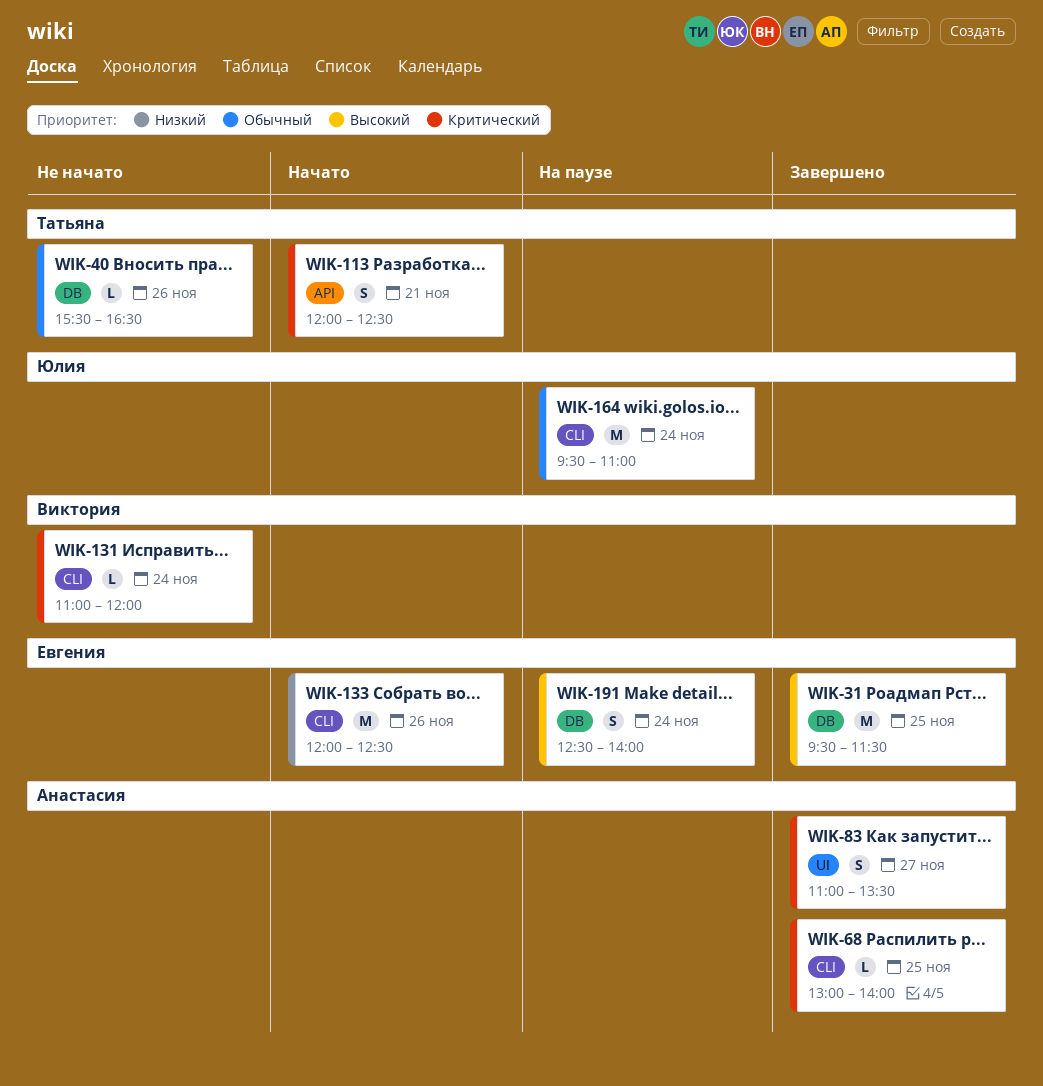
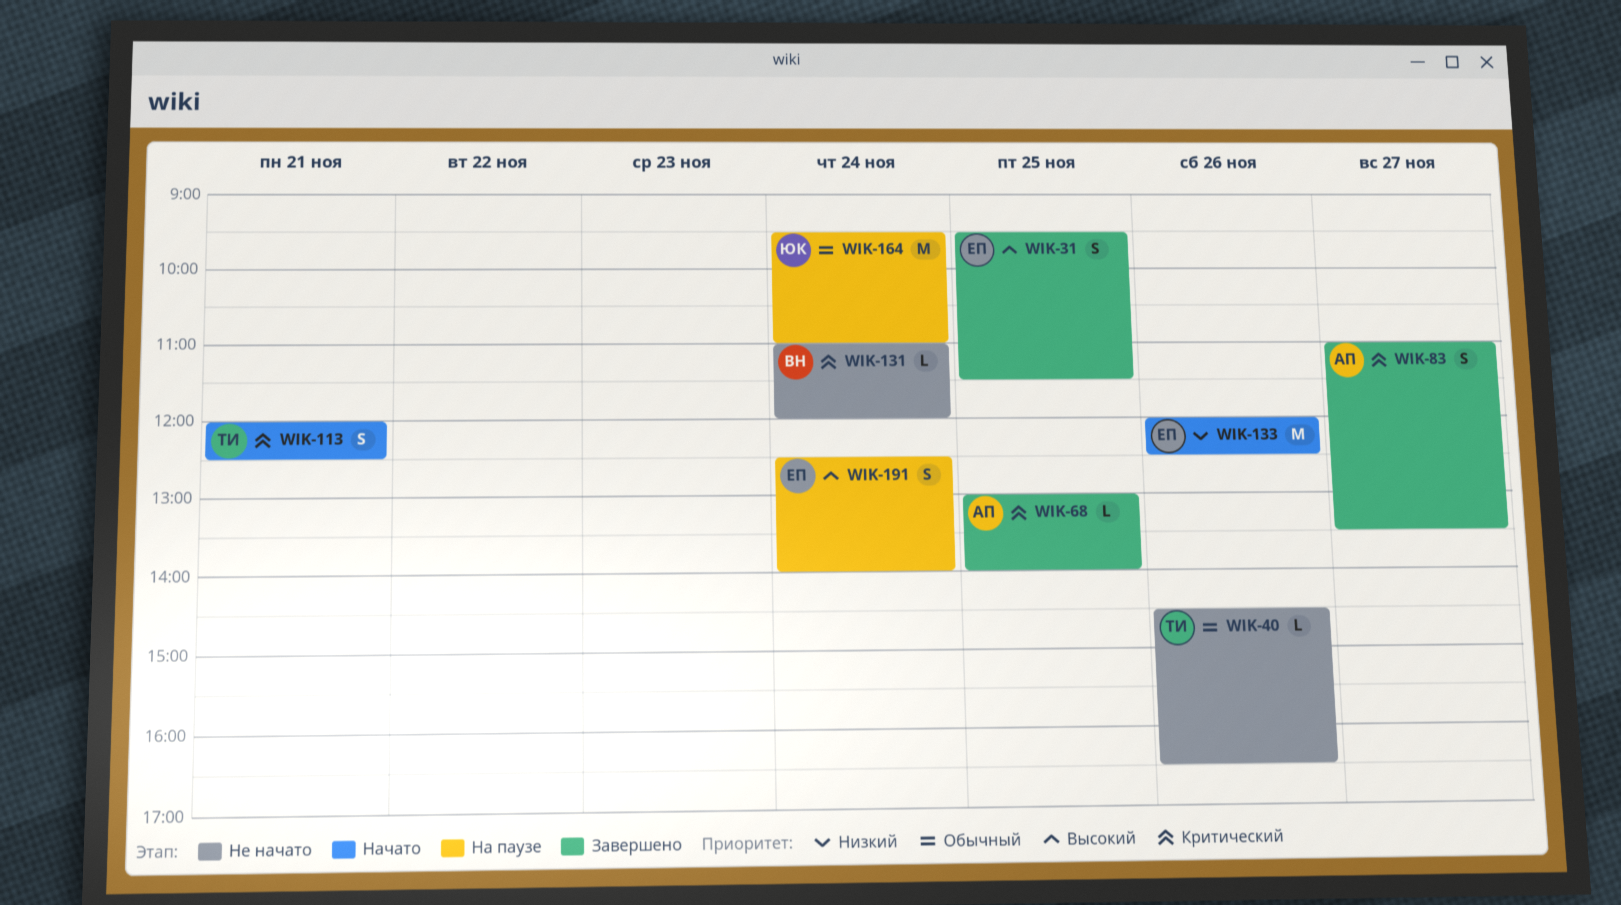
WIK-31, estimate: M -> S
WIK-40, begins: 15:30 -> 14:30

